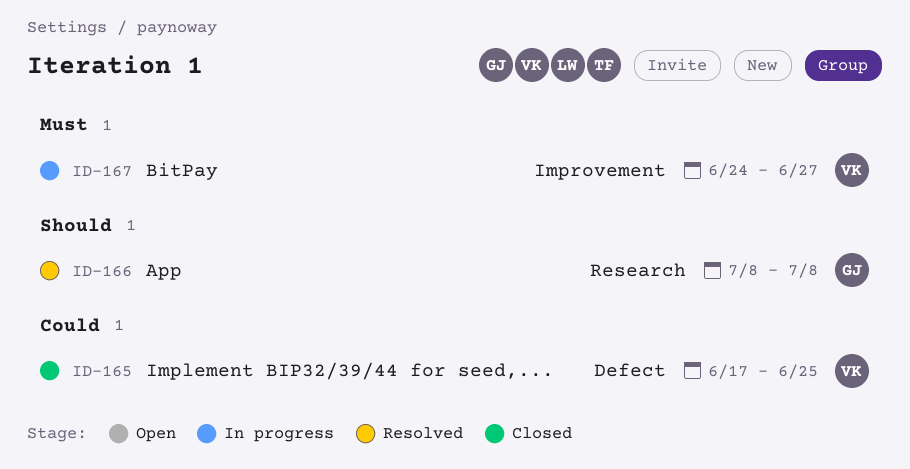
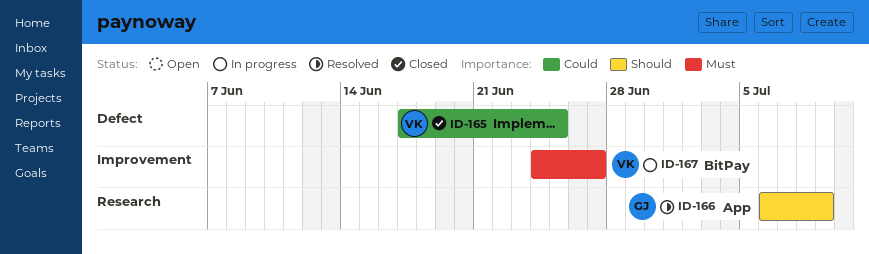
ID-166, start: Jul 8 -> Jul 6
ID-166, due: Jul 8 -> Jul 9

